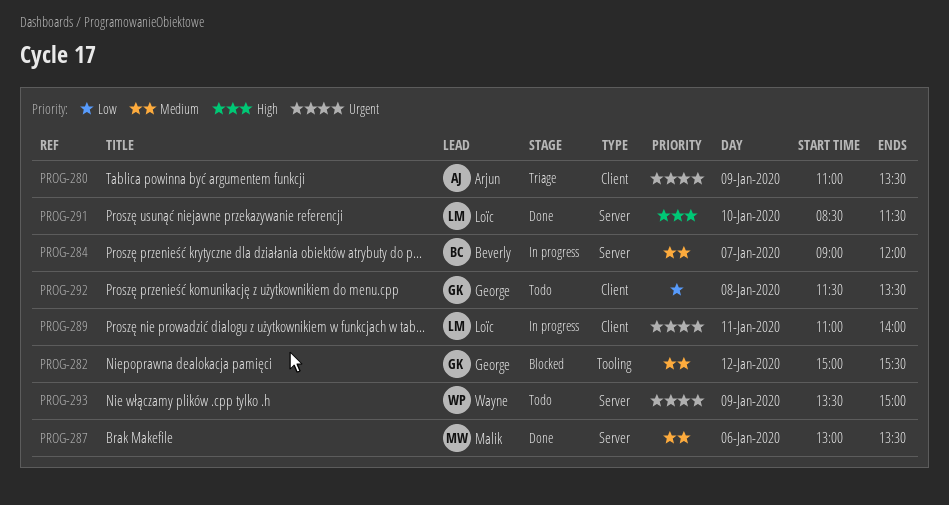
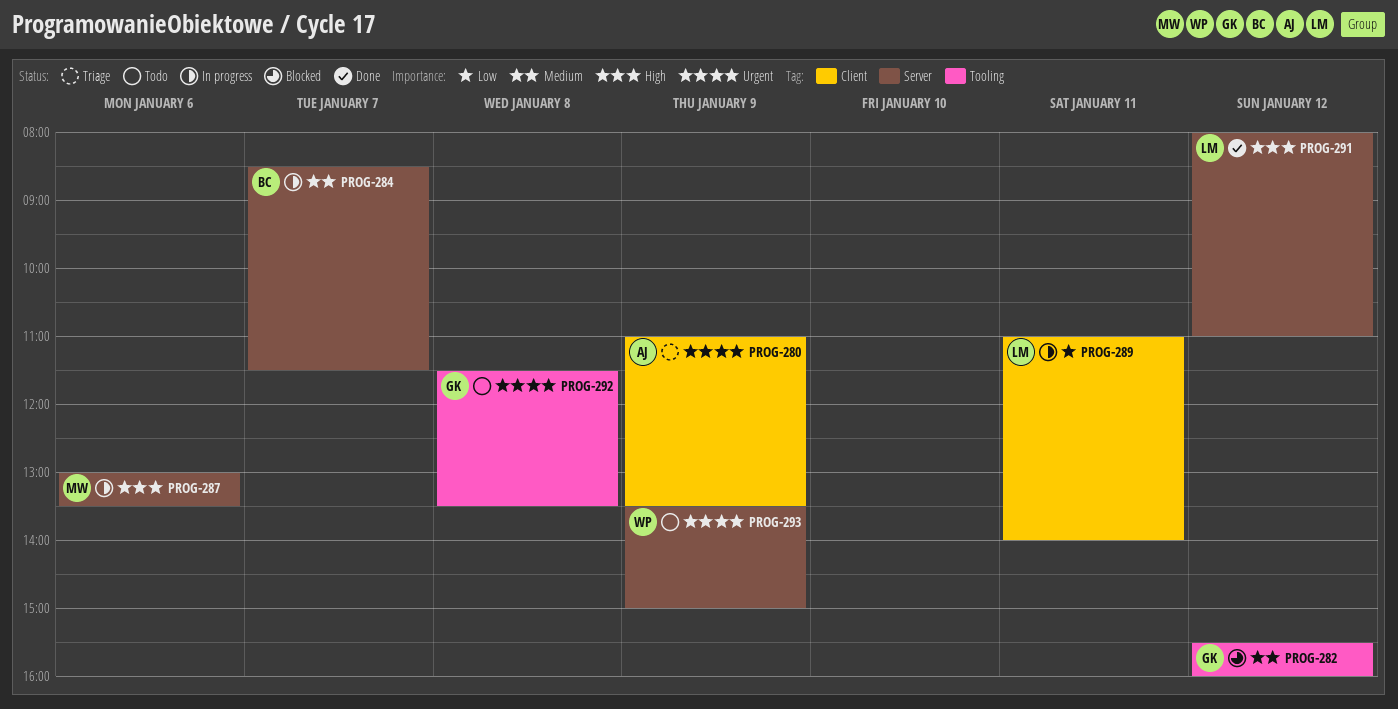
PROG-282, begins: 15:00 -> 15:30
PROG-282, ends: 15:30 -> 16:00
PROG-284, begins: 09:00 -> 08:30
PROG-284, ends: 12:00 -> 11:30
PROG-287, status: Done -> In progress
PROG-287, priority: Medium -> High
PROG-289, priority: Urgent -> Low
PROG-291, day: Jan 10 -> Jan 12
PROG-291, begins: 08:30 -> 08:00
PROG-291, ends: 11:30 -> 11:00
PROG-292, priority: Low -> Urgent
PROG-292, label: Client -> Tooling

